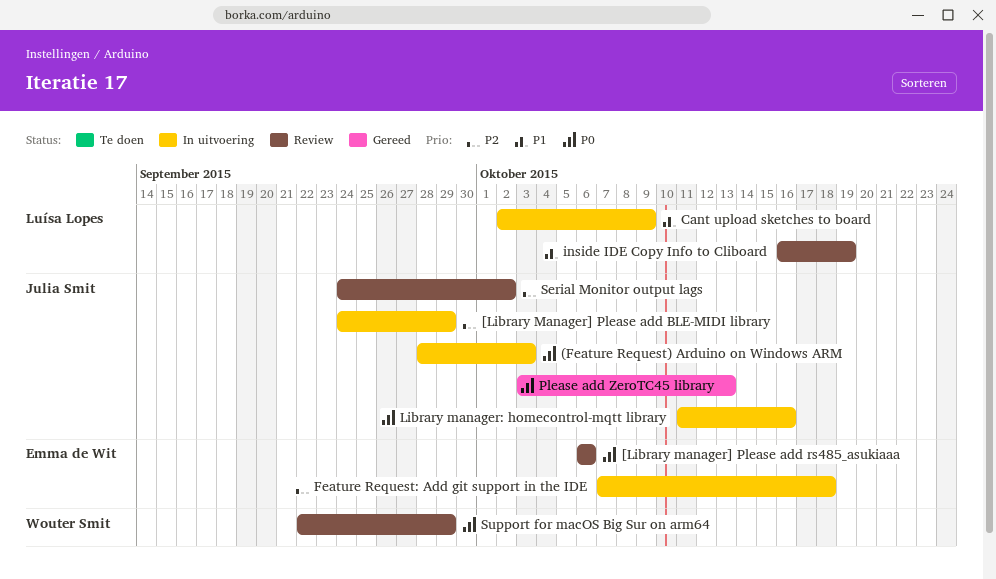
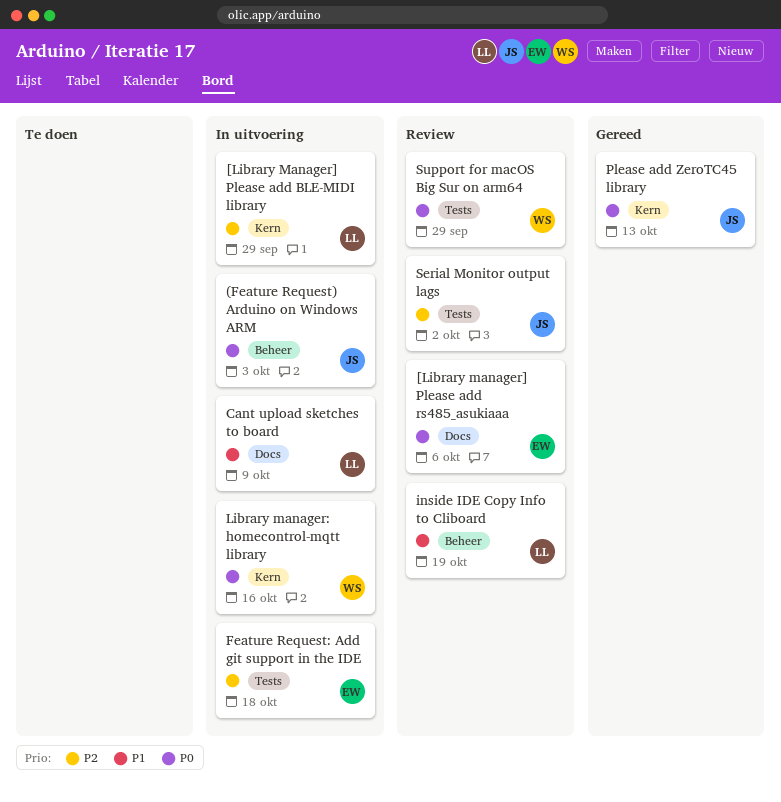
[Library Manager] Please add BLE-MIDI library, owner: Julia Smit -> Luísa Lopes
Library manager: homecontrol-mqtt library, owner: Julia Smit -> Wouter Smit

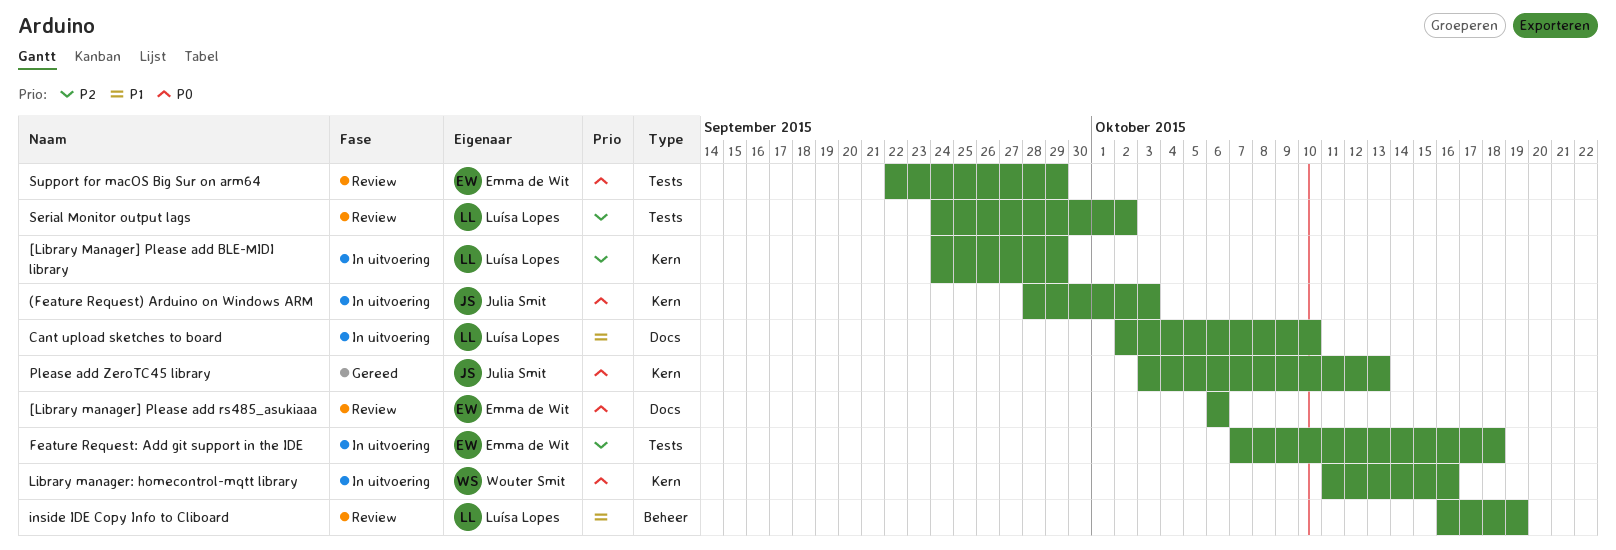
(Feature Request) Arduino on Windows ARM, label: Beheer -> Kern
Cant upload sketches to board, due: Oct 9 -> Oct 10
Serial Monitor output lags, owner: Julia Smit -> Luísa Lopes
Support for macOS Big Sur on arm64, owner: Wouter Smit -> Emma de Wit

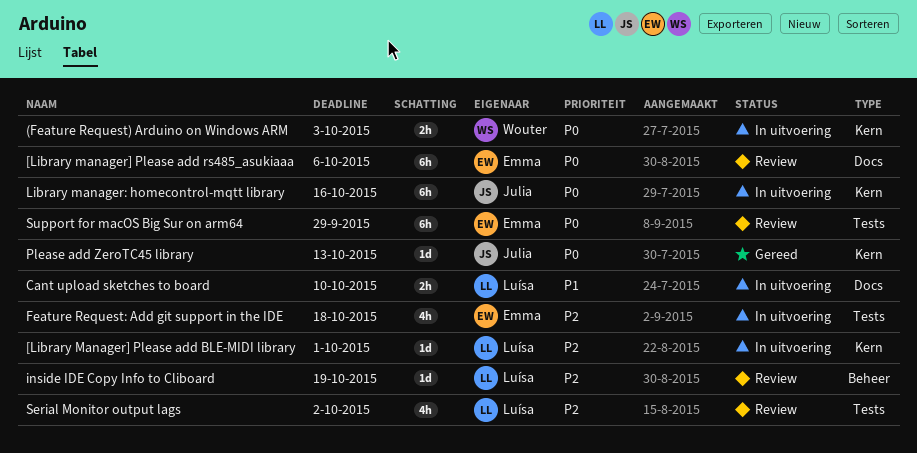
(Feature Request) Arduino on Windows ARM, owner: Julia Smit -> Wouter Smit
[Library Manager] Please add BLE-MIDI library, due: Sep 29 -> Oct 1
inside IDE Copy Info to Cliboard, priority: P1 -> P2
Library manager: homecontrol-mqtt library, owner: Wouter Smit -> Julia Smit

